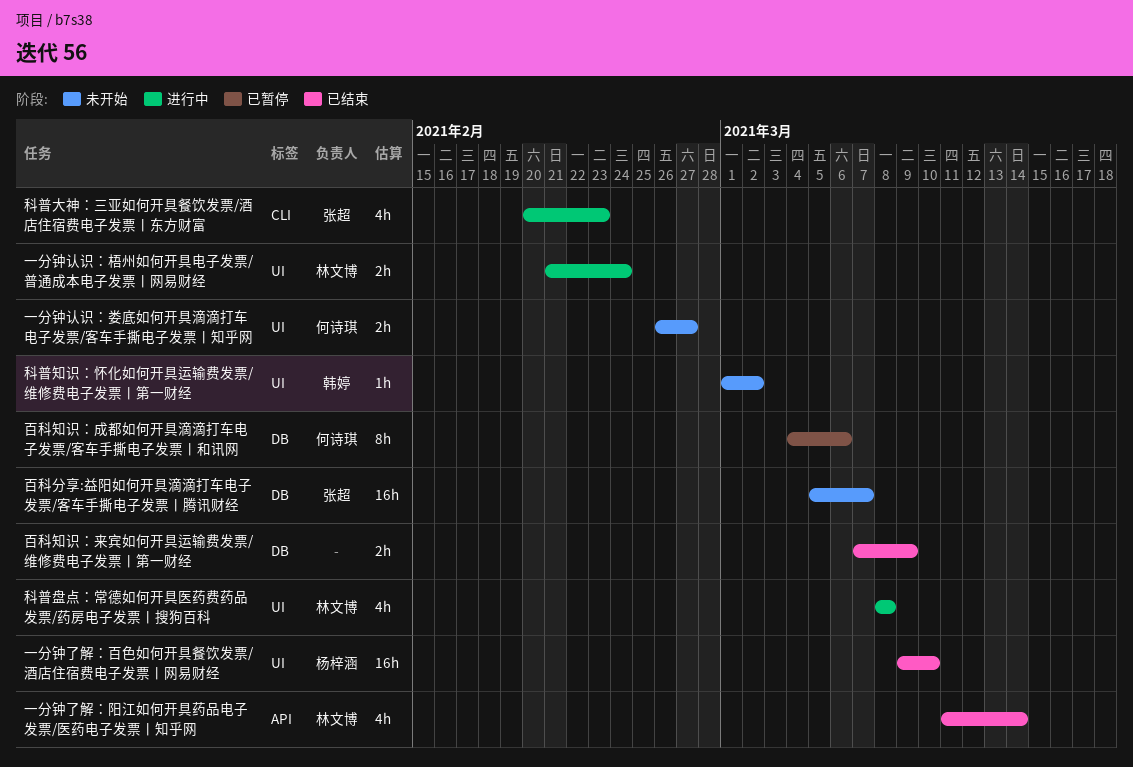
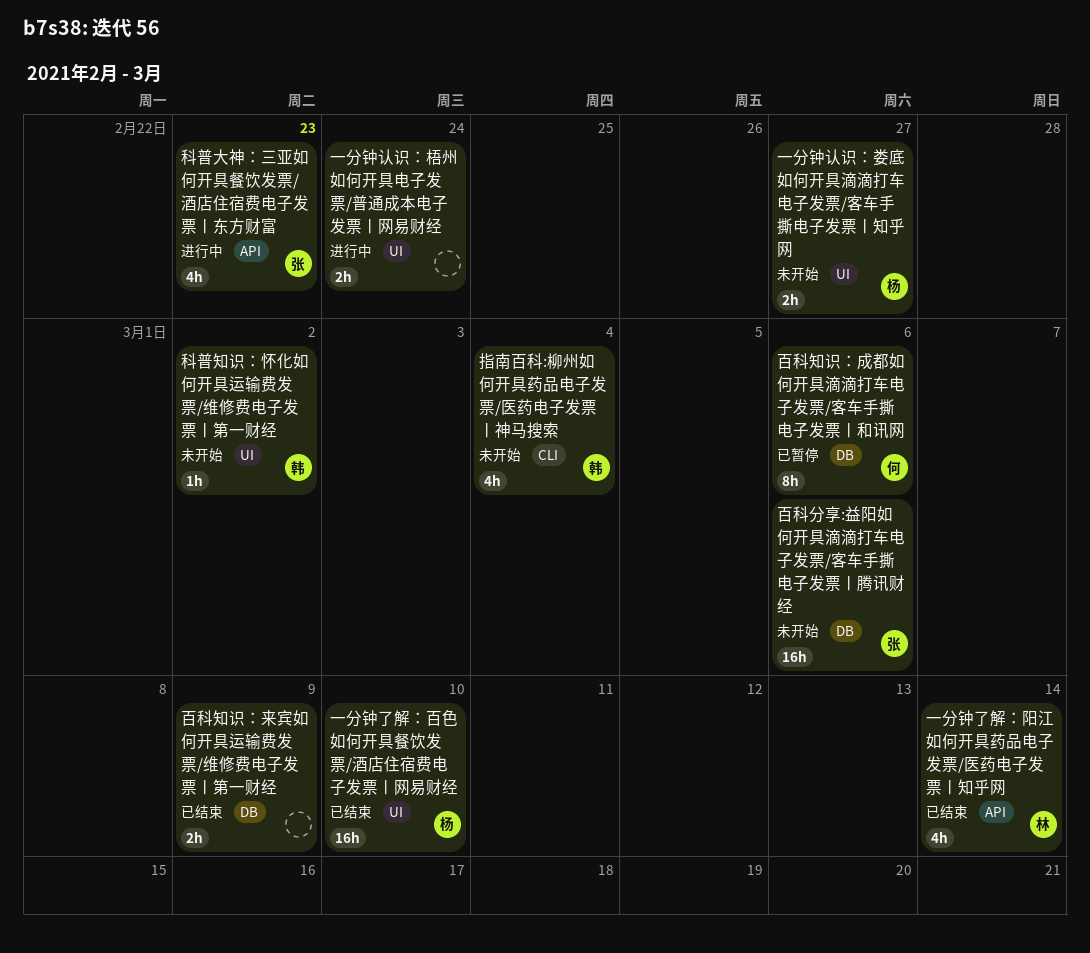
一分钟认识：娄底如何开具滴滴打车电子发票/客车手撕电子发票丨知乎网, owner: 何诗琪 -> 杨梓涵
一分钟认识：梧州如何开具电子发票/普通成本电子发票丨网易财经, owner: 林文博 -> none
指南百科:柳州如何开具药品电子发票/医药电子发票丨神马搜索: none -> present
百科分享:益阳如何开具滴滴打车电子发票/客车手撕电子发票丨腾讯财经, due: Mar 7 -> Mar 6
科普大神：三亚如何开具餐饮发票/酒店住宿费电子发票丨东方财富, label: CLI -> API
科普盘点：常德如何开具医药费药品发票/药房电子发票丨搜狗百科: present -> none

